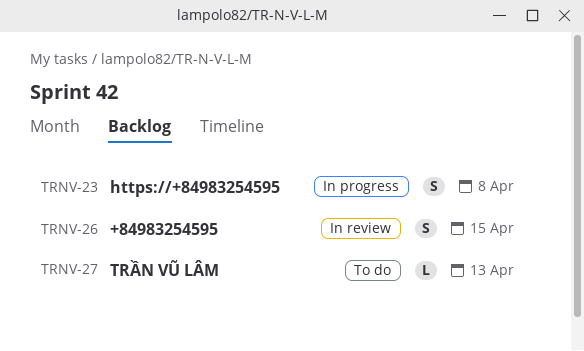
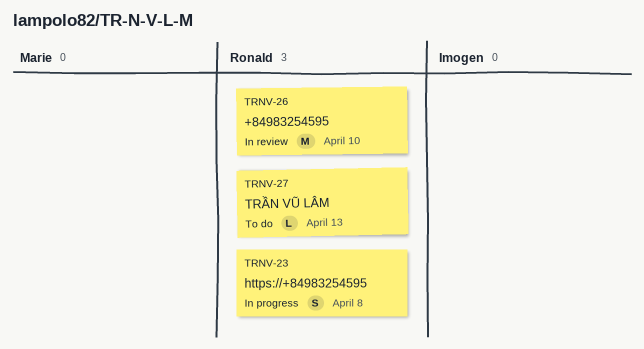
TRNV-26, estimate: S -> M
TRNV-26, due: Apr 15 -> Apr 10

